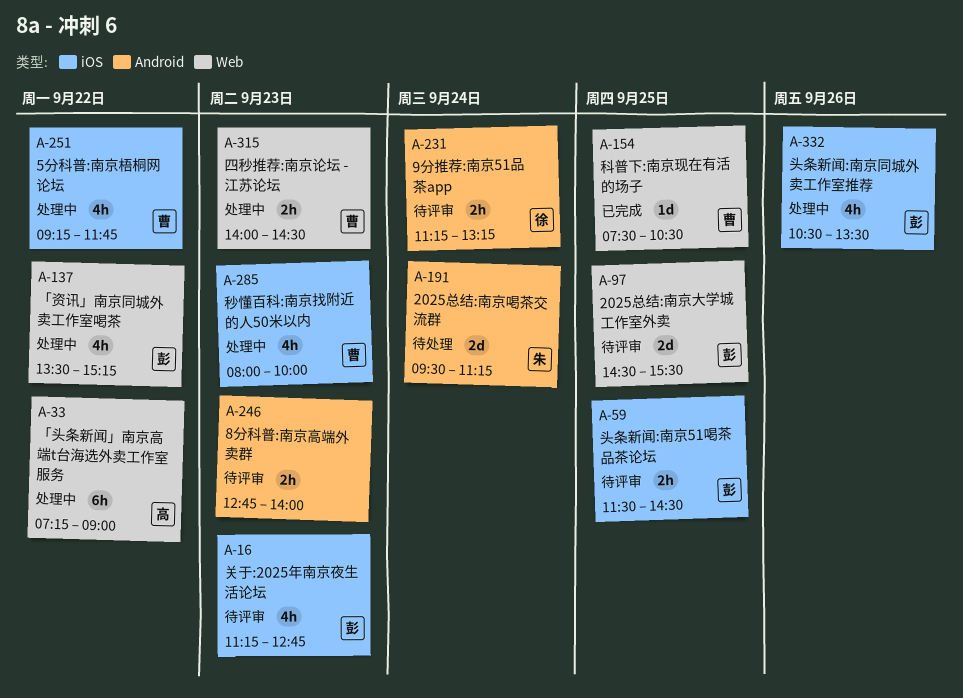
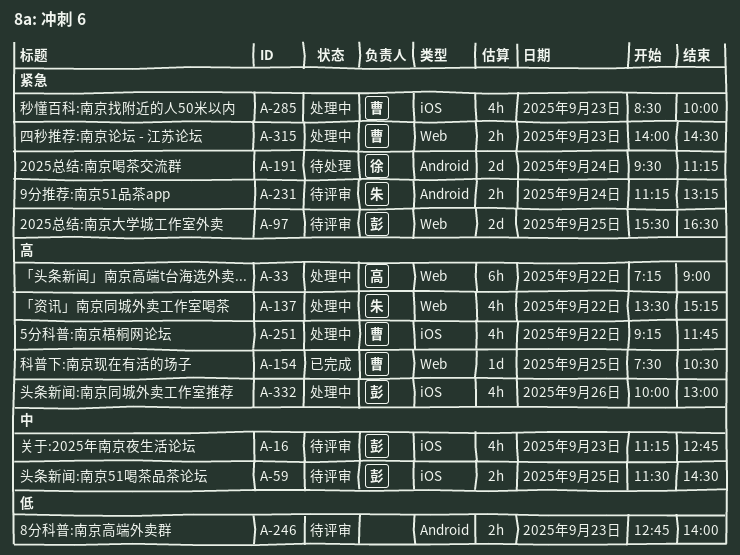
A-97, begins: 14:30 -> 15:30
A-97, ends: 15:30 -> 16:30
A-137, owner: 彭 -> 朱
A-191, owner: 朱 -> 徐
A-231, owner: 徐 -> 朱
A-285, begins: 08:00 -> 08:30
A-332, begins: 10:30 -> 10:00
A-332, ends: 13:30 -> 13:00

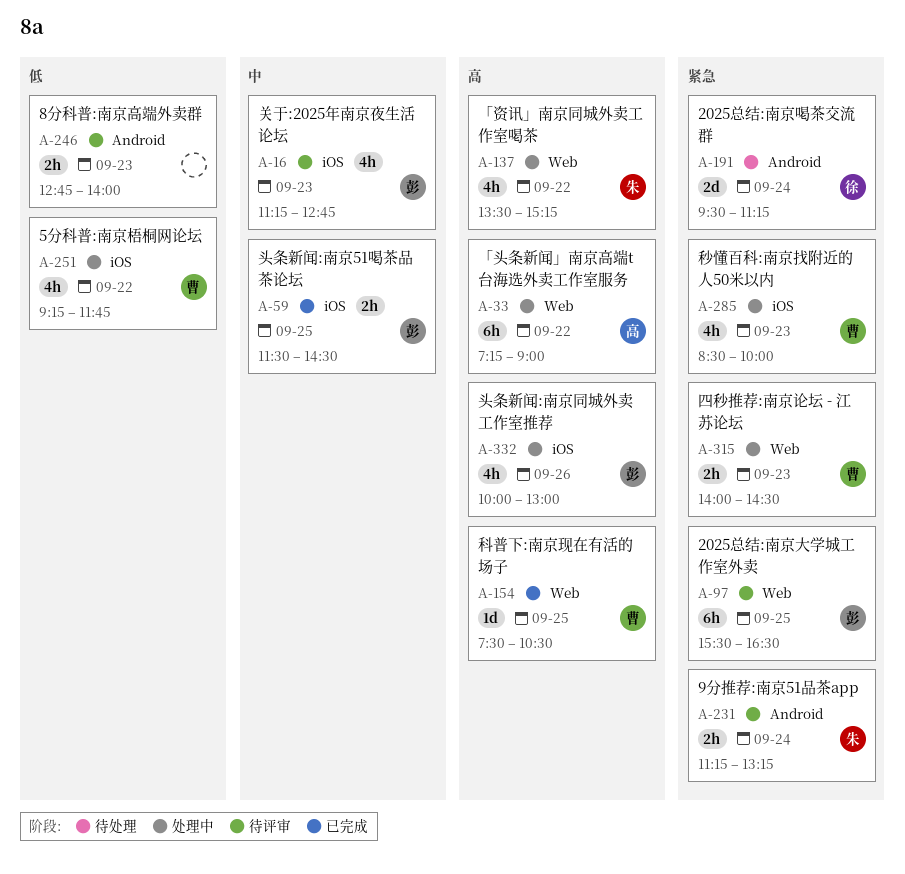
A-59, status: 待评审 -> 已完成
A-97, estimate: 2d -> 6h
A-251, priority: 高 -> 低

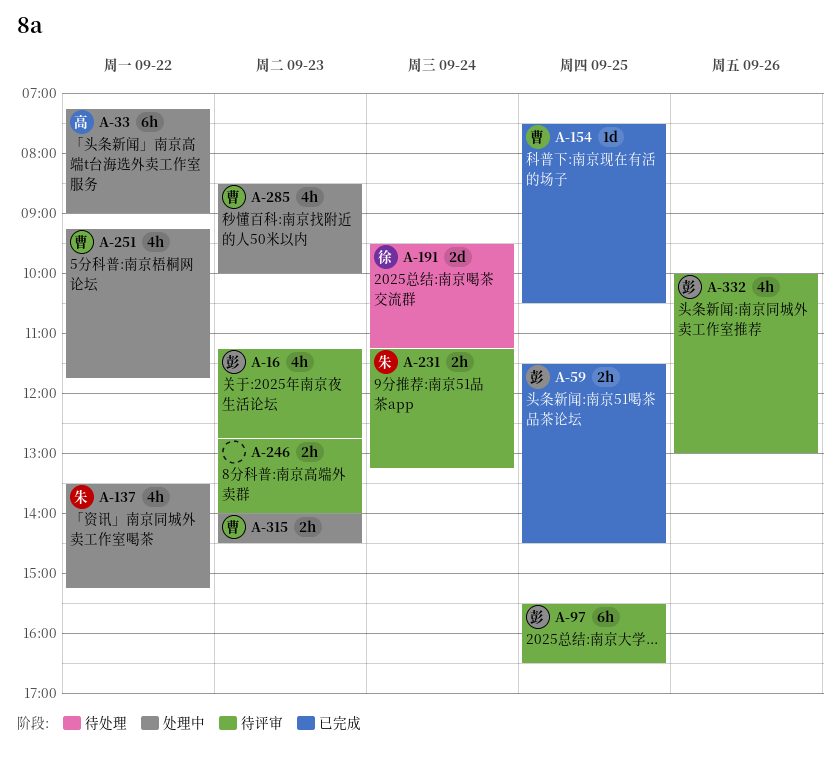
A-332, status: 处理中 -> 待评审

